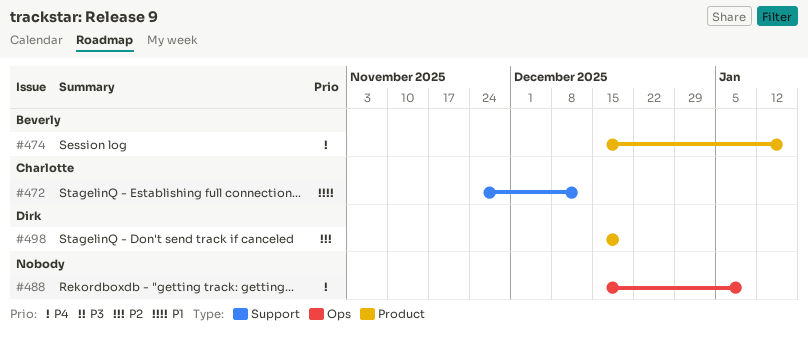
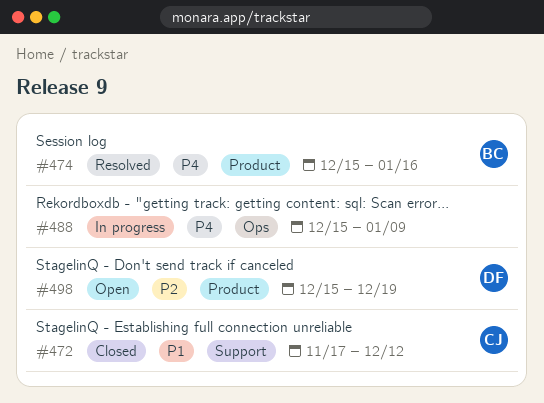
#472, start: Nov 24 -> Nov 17

